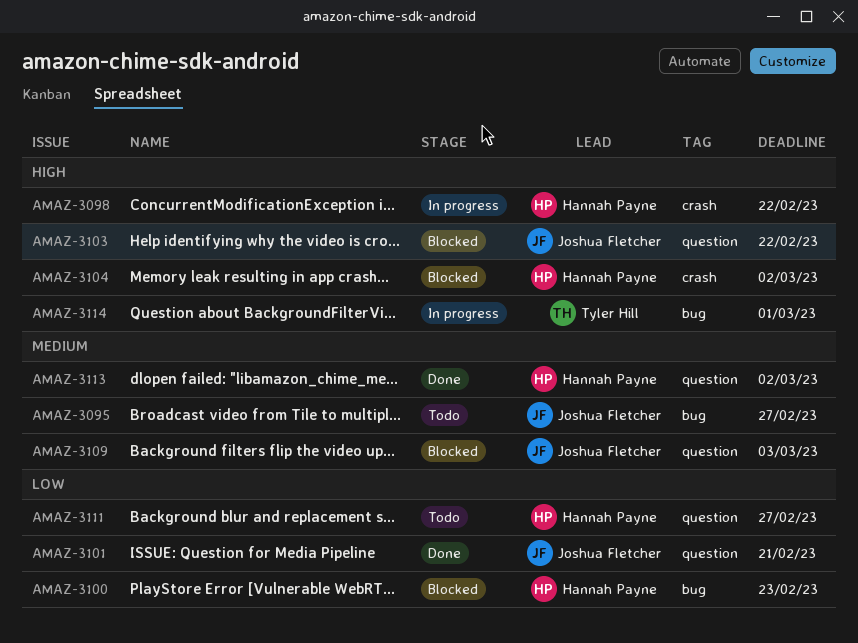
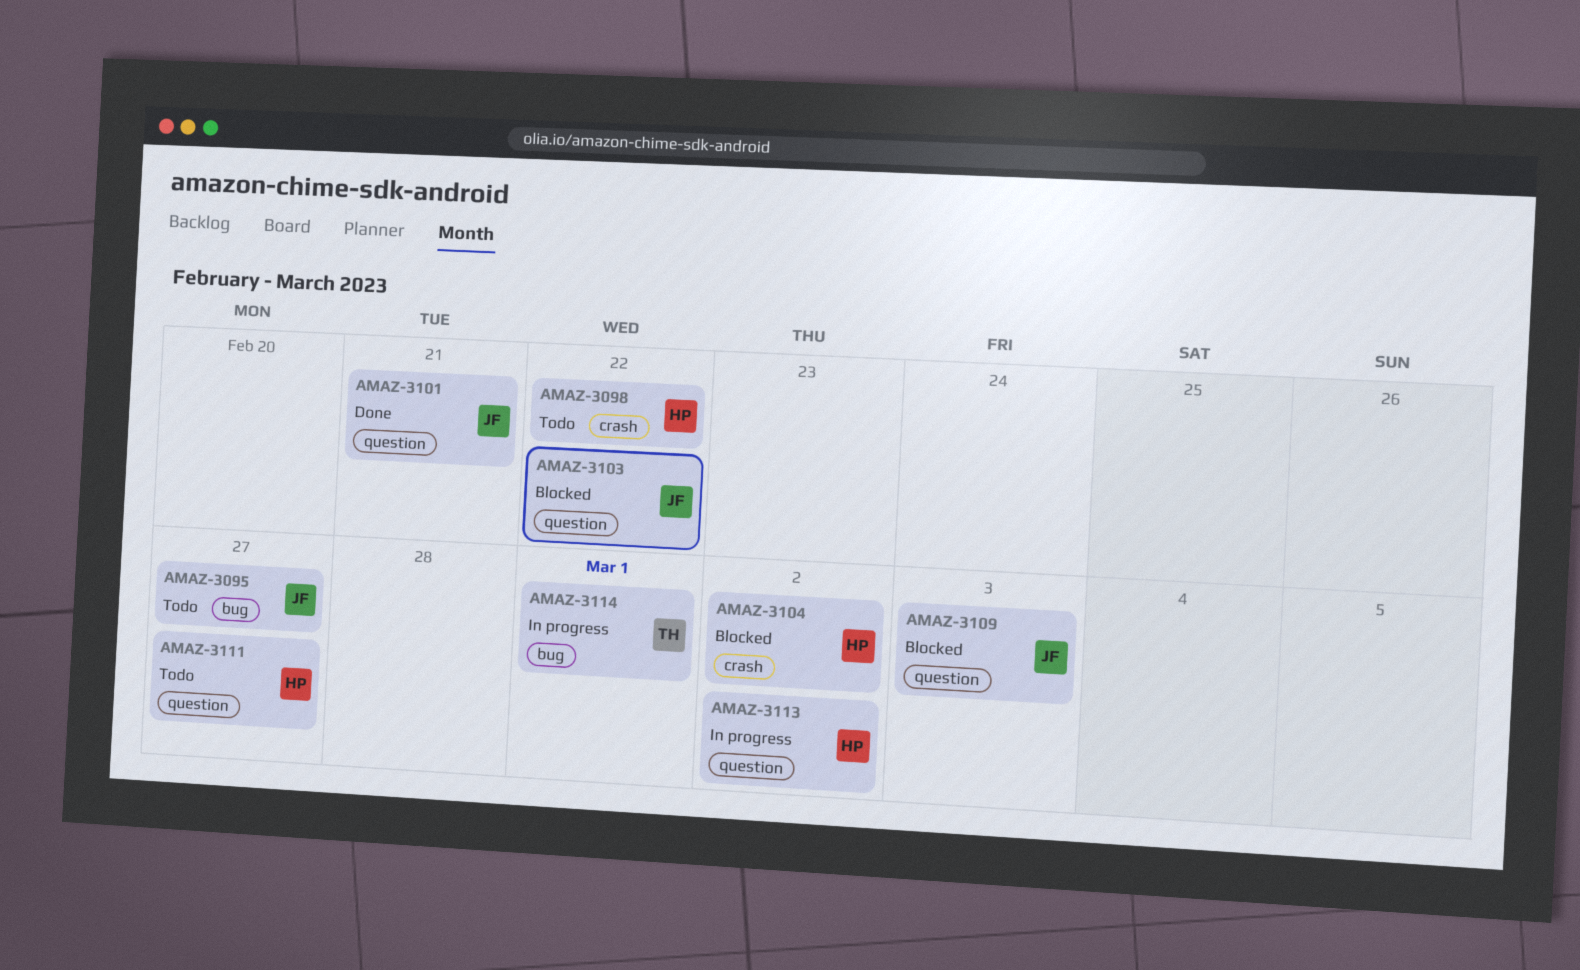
AMAZ-3098, status: In progress -> Todo
AMAZ-3100: present -> none
AMAZ-3113, status: Done -> In progress

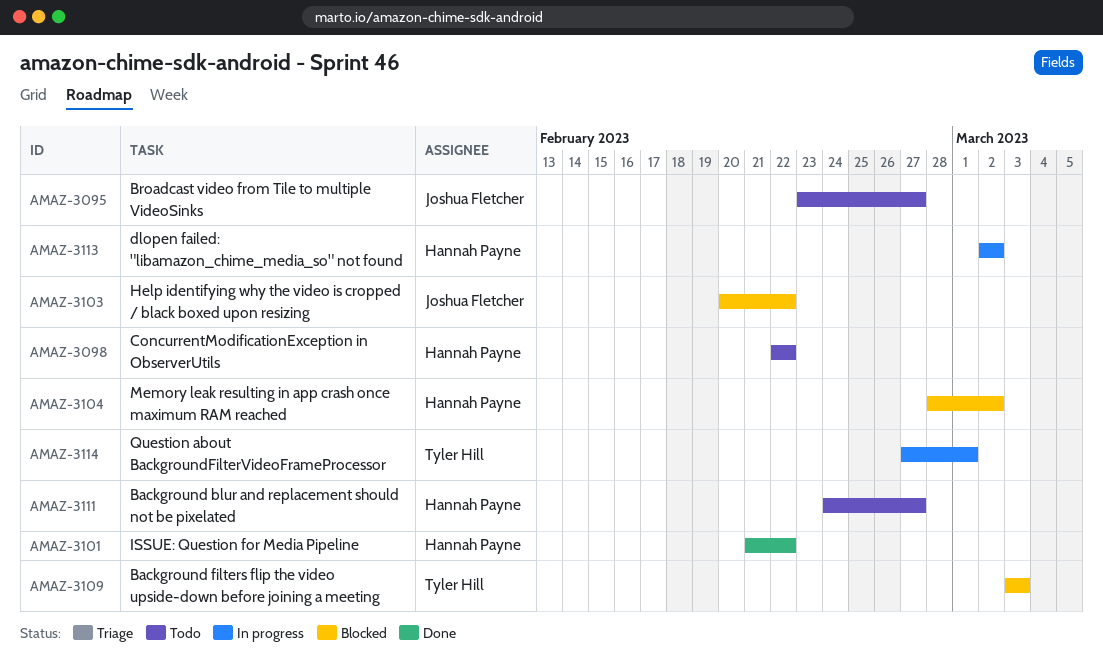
AMAZ-3101, owner: Joshua Fletcher -> Hannah Payne
AMAZ-3101, due: Feb 21 -> Feb 22
AMAZ-3109, owner: Joshua Fletcher -> Tyler Hill

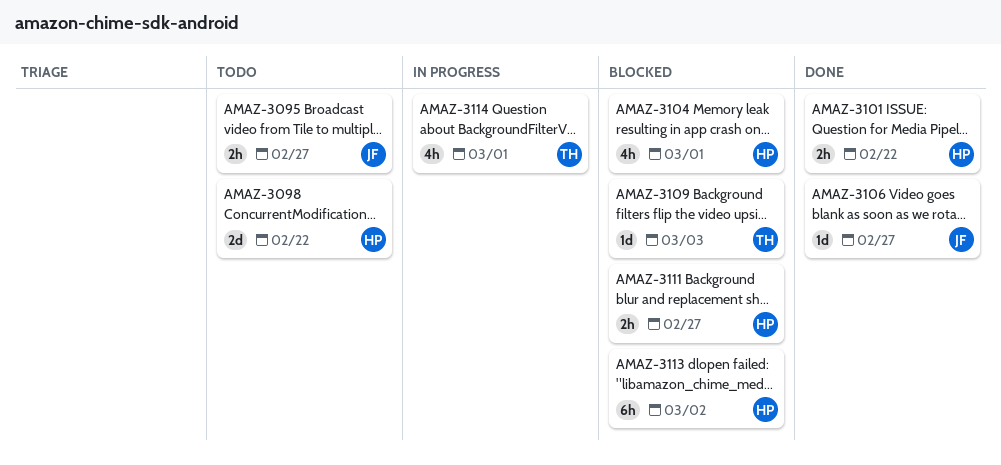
AMAZ-3103: present -> none
AMAZ-3104, due: Mar 2 -> Mar 1
AMAZ-3106: none -> present
AMAZ-3111, status: Todo -> Blocked
AMAZ-3113, status: In progress -> Blocked

